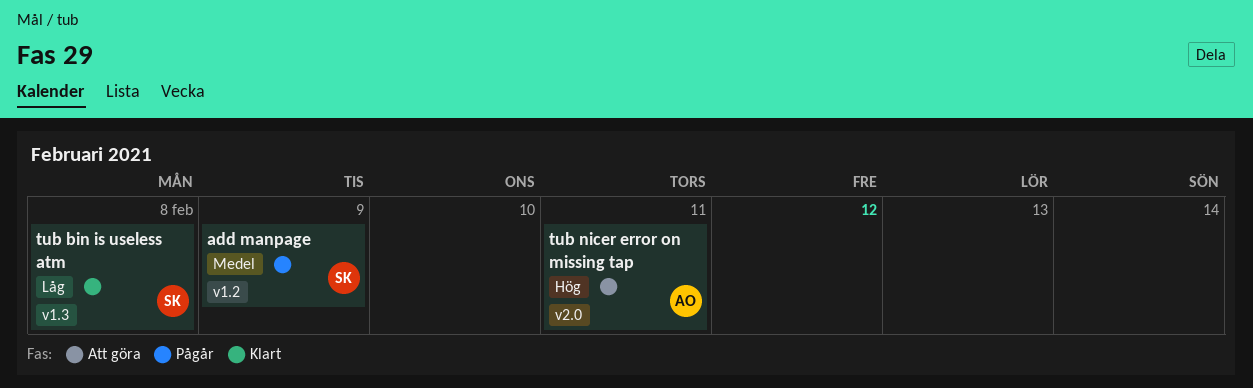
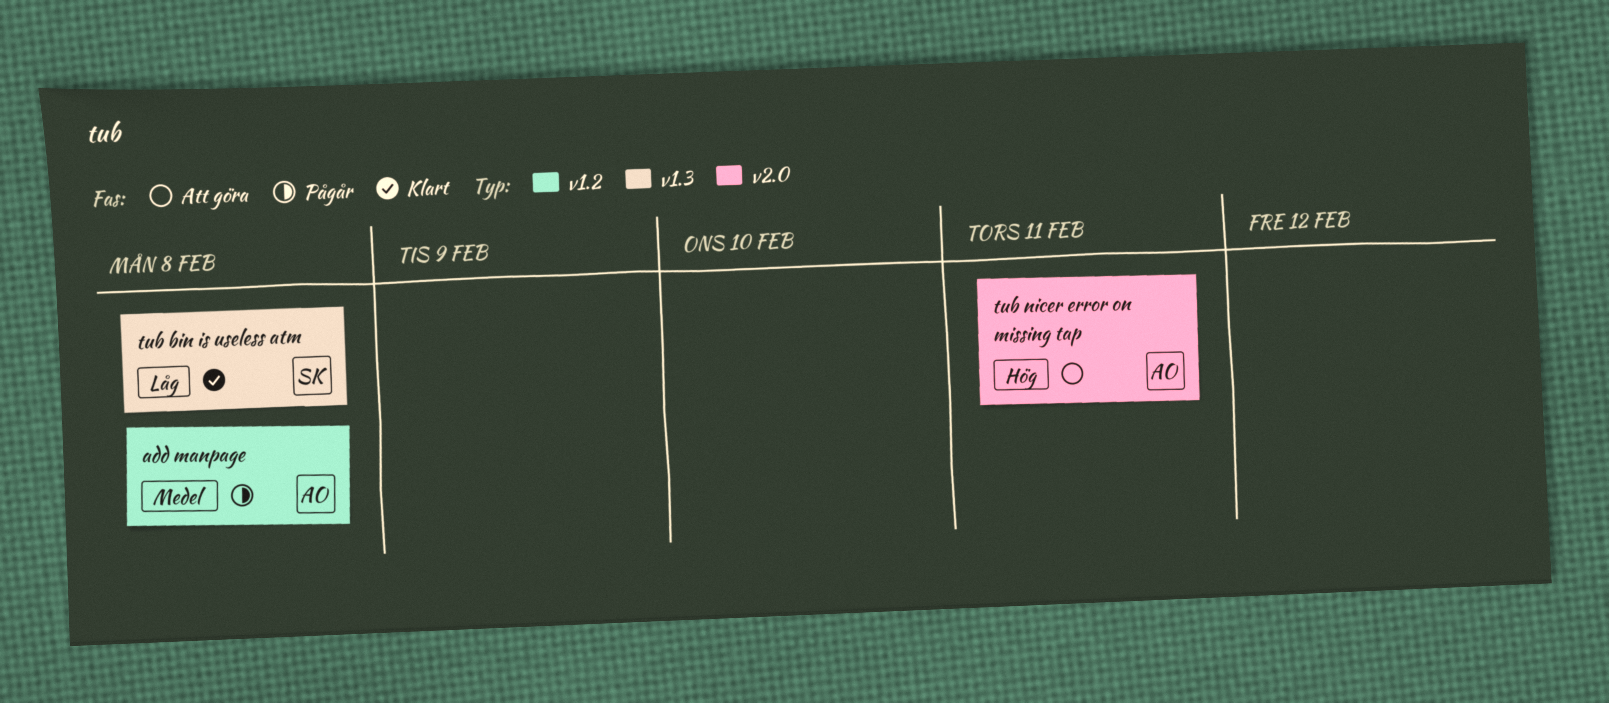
add manpage, owner: SK -> AO
add manpage, due: Feb 9 -> Feb 8

